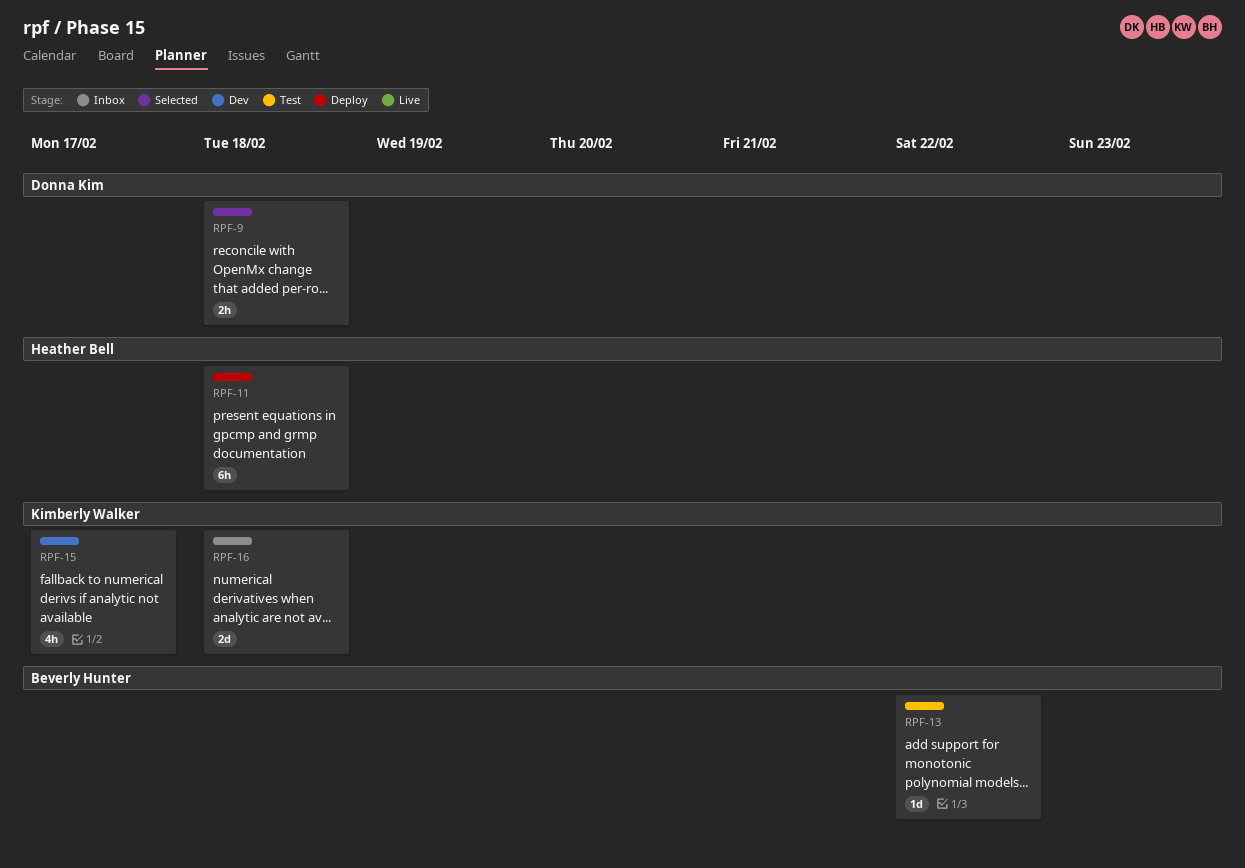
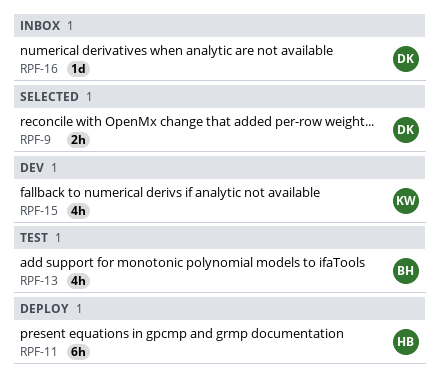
RPF-13, estimate: 1d -> 4h
RPF-16, owner: Kimberly Walker -> Donna Kim
RPF-16, estimate: 2d -> 1d

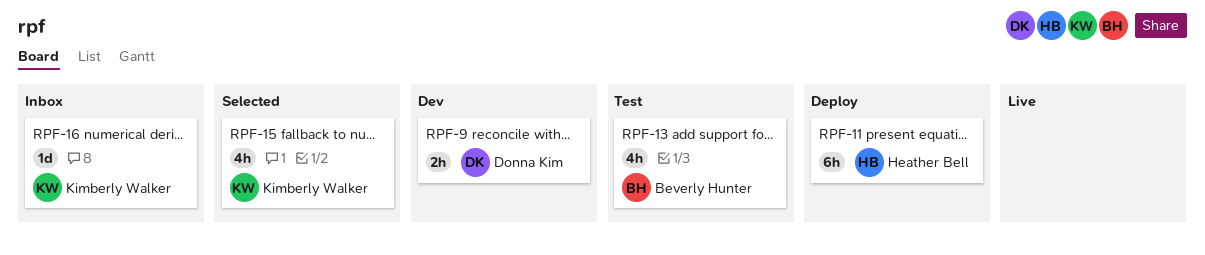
RPF-9, status: Selected -> Dev
RPF-15, status: Dev -> Selected
RPF-16, owner: Donna Kim -> Kimberly Walker

